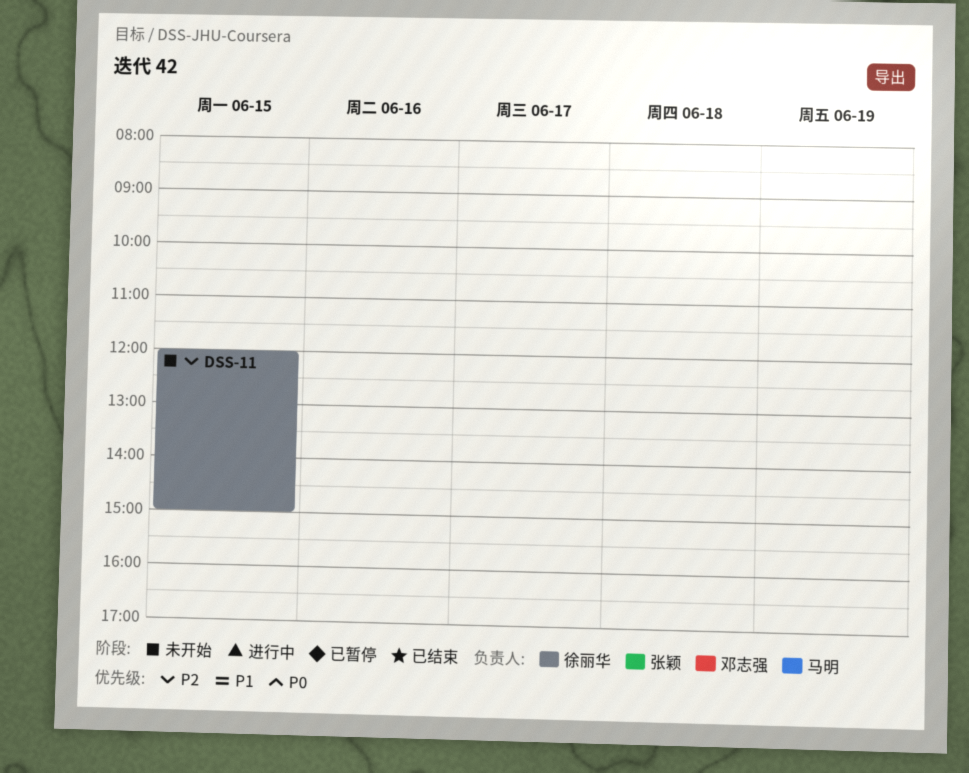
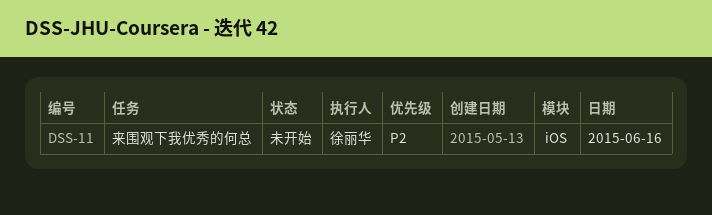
DSS-11, day: Jun 15 -> Jun 16

